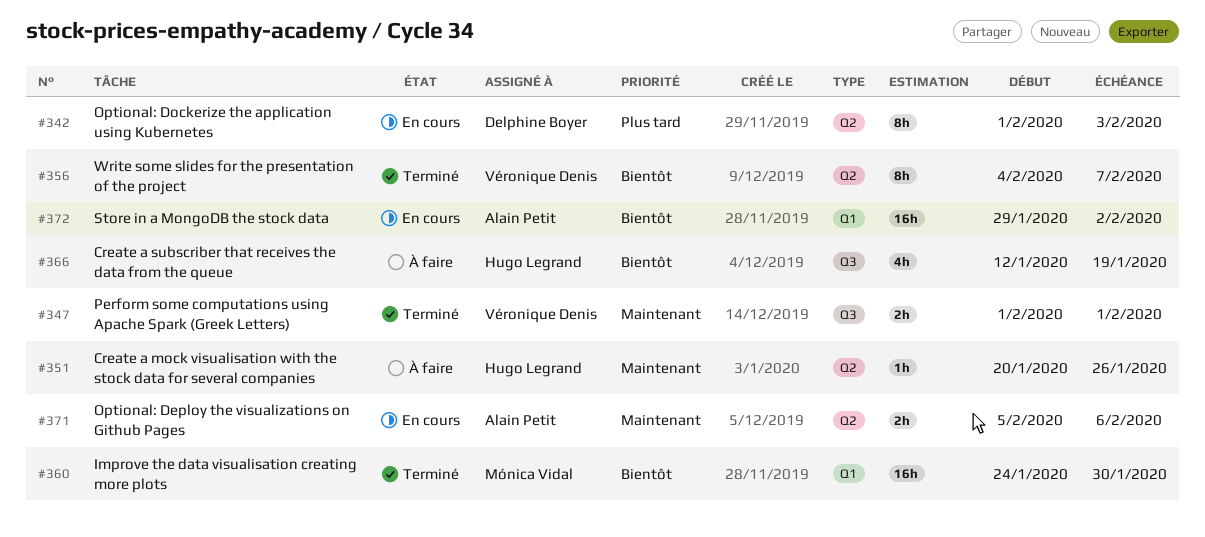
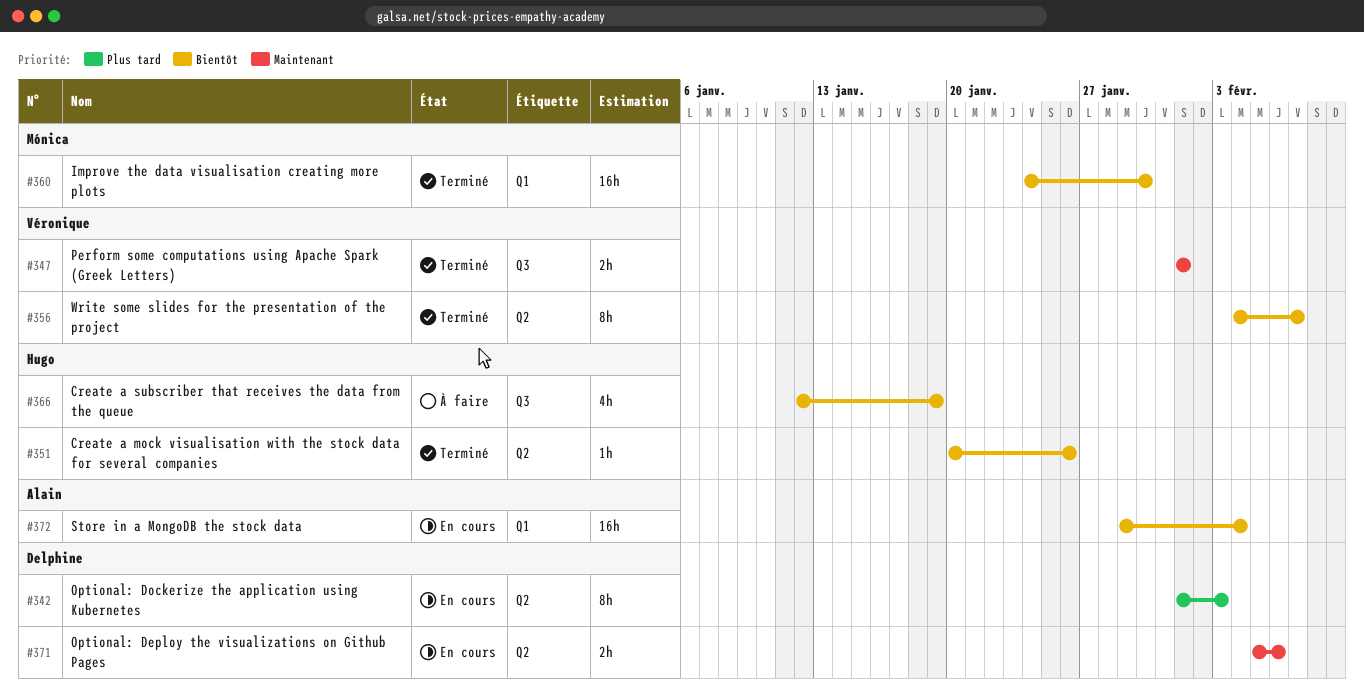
#351, status: À faire -> Terminé
#351, priority: Maintenant -> Bientôt
#371, owner: Alain Petit -> Delphine Boyer
#372, due: Feb 2 -> Feb 4

